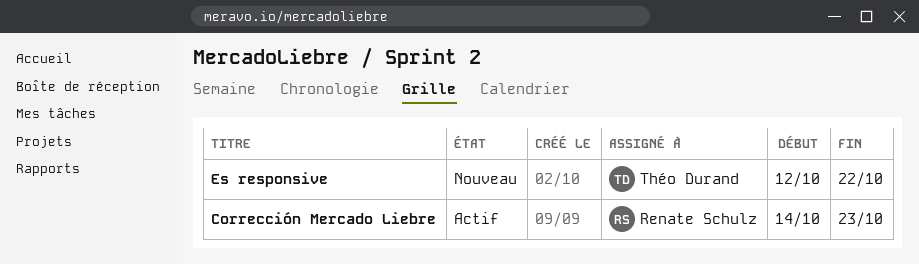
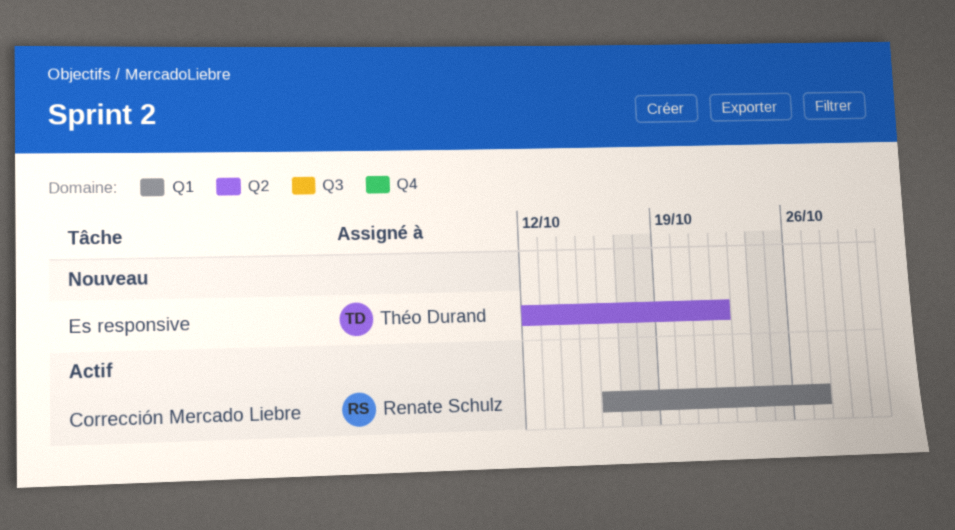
Corrección Mercado Liebre, start: Oct 14 -> Oct 16
Corrección Mercado Liebre, due: Oct 23 -> Oct 27

